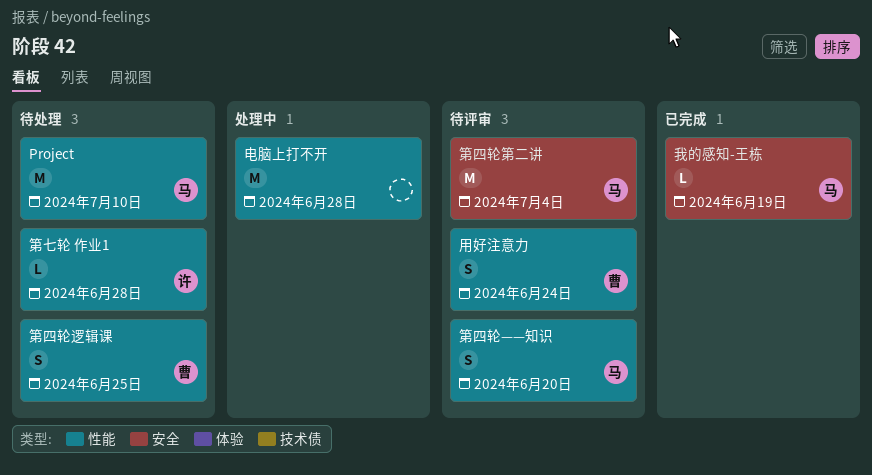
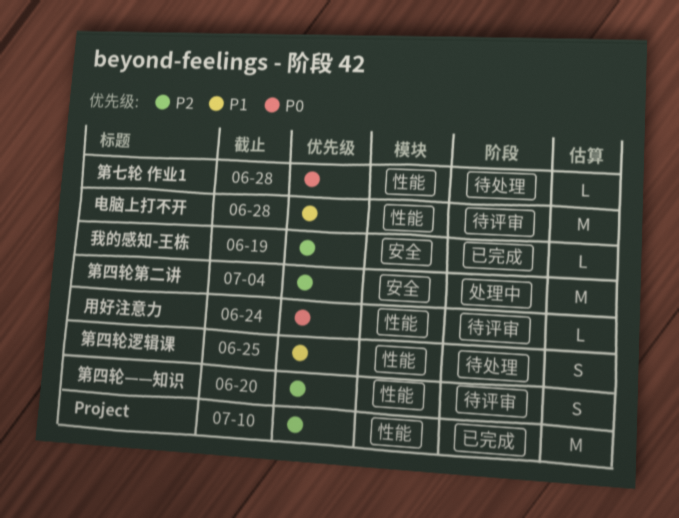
Project, status: 待处理 -> 已完成
用好注意力, estimate: S -> L
电脑上打不开, status: 处理中 -> 待评审
第四轮第二讲, status: 待评审 -> 处理中

